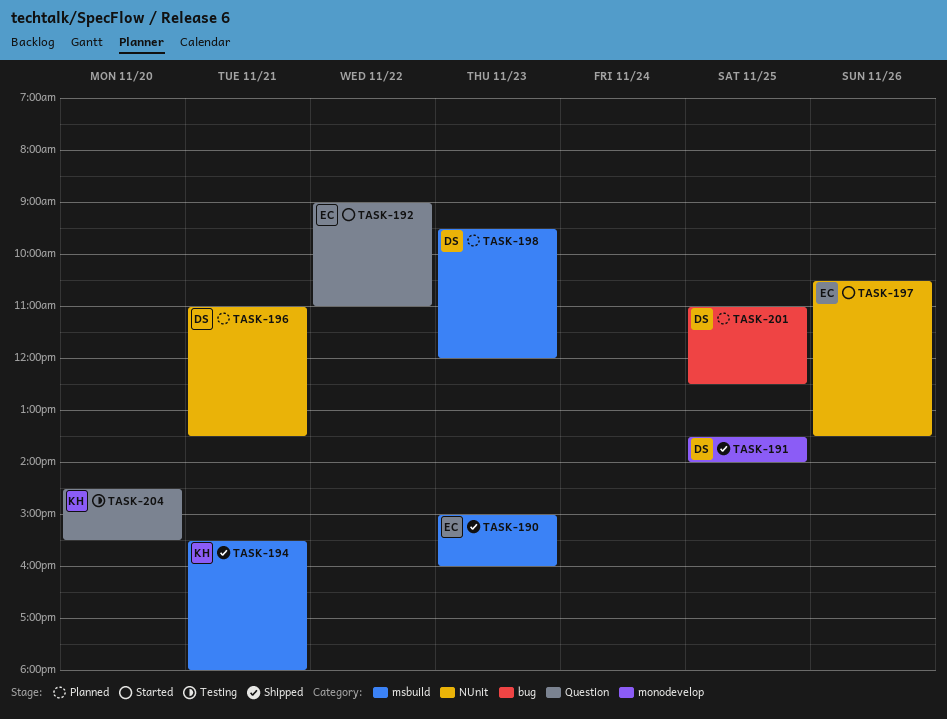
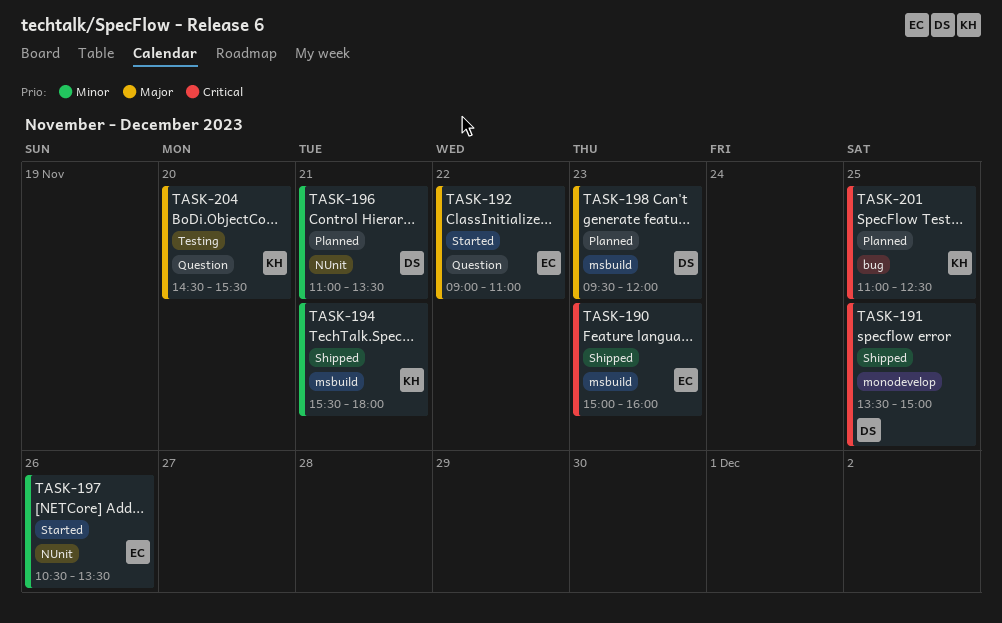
TASK-191, ends: 14:00 -> 15:00
TASK-201, owner: DS -> KH

